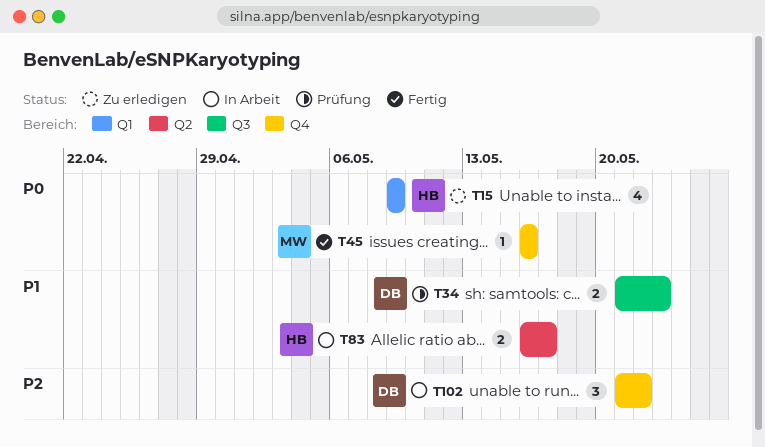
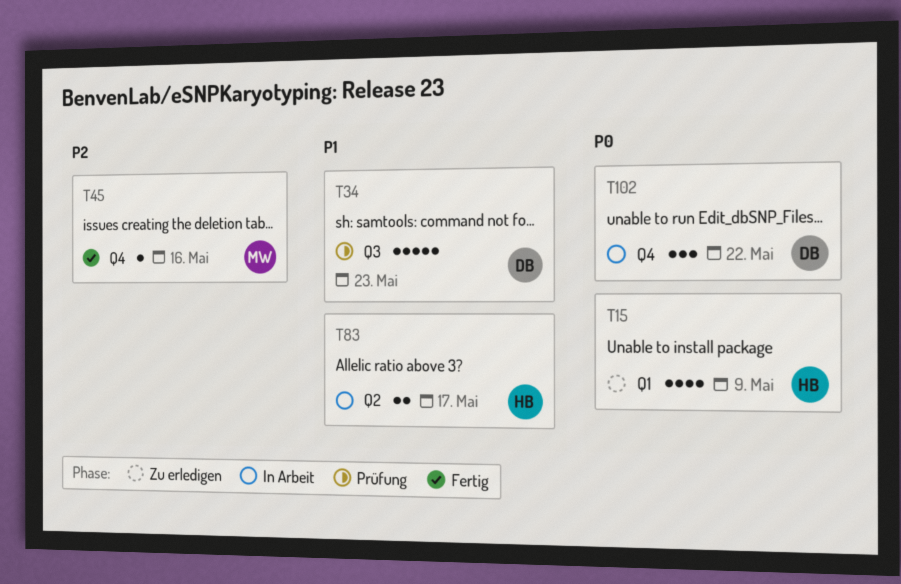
T34, estimate: 2 -> 5
T45, priority: P0 -> P2
T102, priority: P2 -> P0

